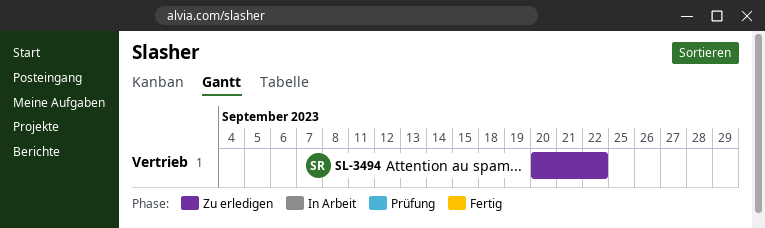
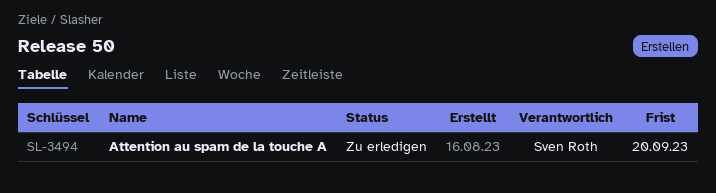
SL-3494, due: Sep 22 -> Sep 20

